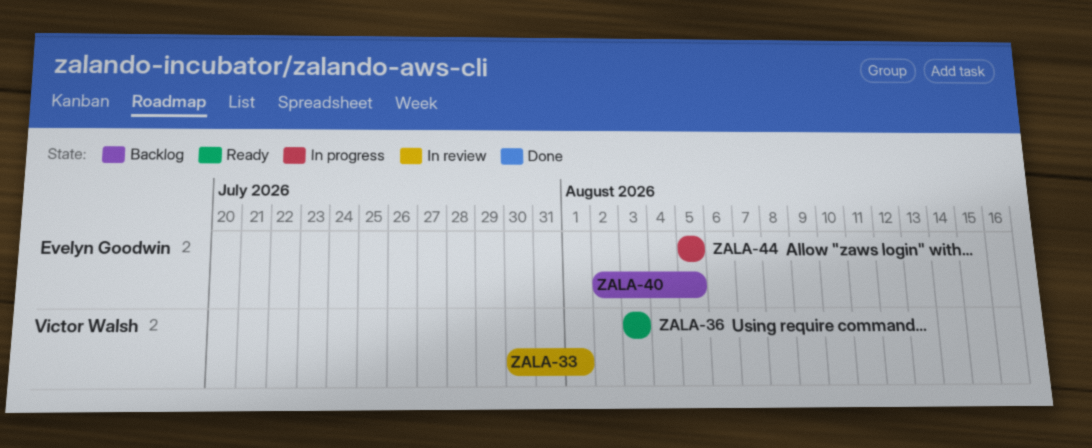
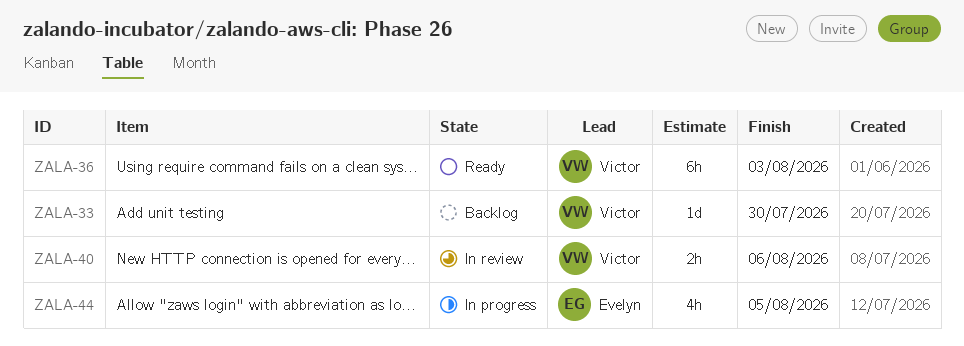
ZALA-33, status: In review -> Backlog
ZALA-33, due: Aug 1 -> Jul 30
ZALA-40, status: Backlog -> In review
ZALA-40, owner: Evelyn Goodwin -> Victor Walsh
ZALA-40, due: Aug 5 -> Aug 6

